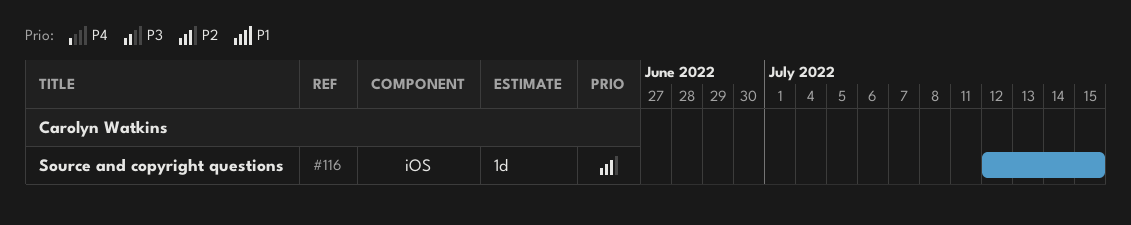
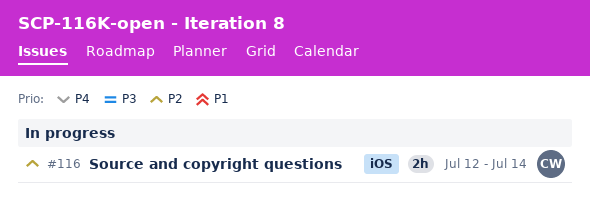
#116, estimate: 1d -> 2h
#116, due: Jul 15 -> Jul 14

